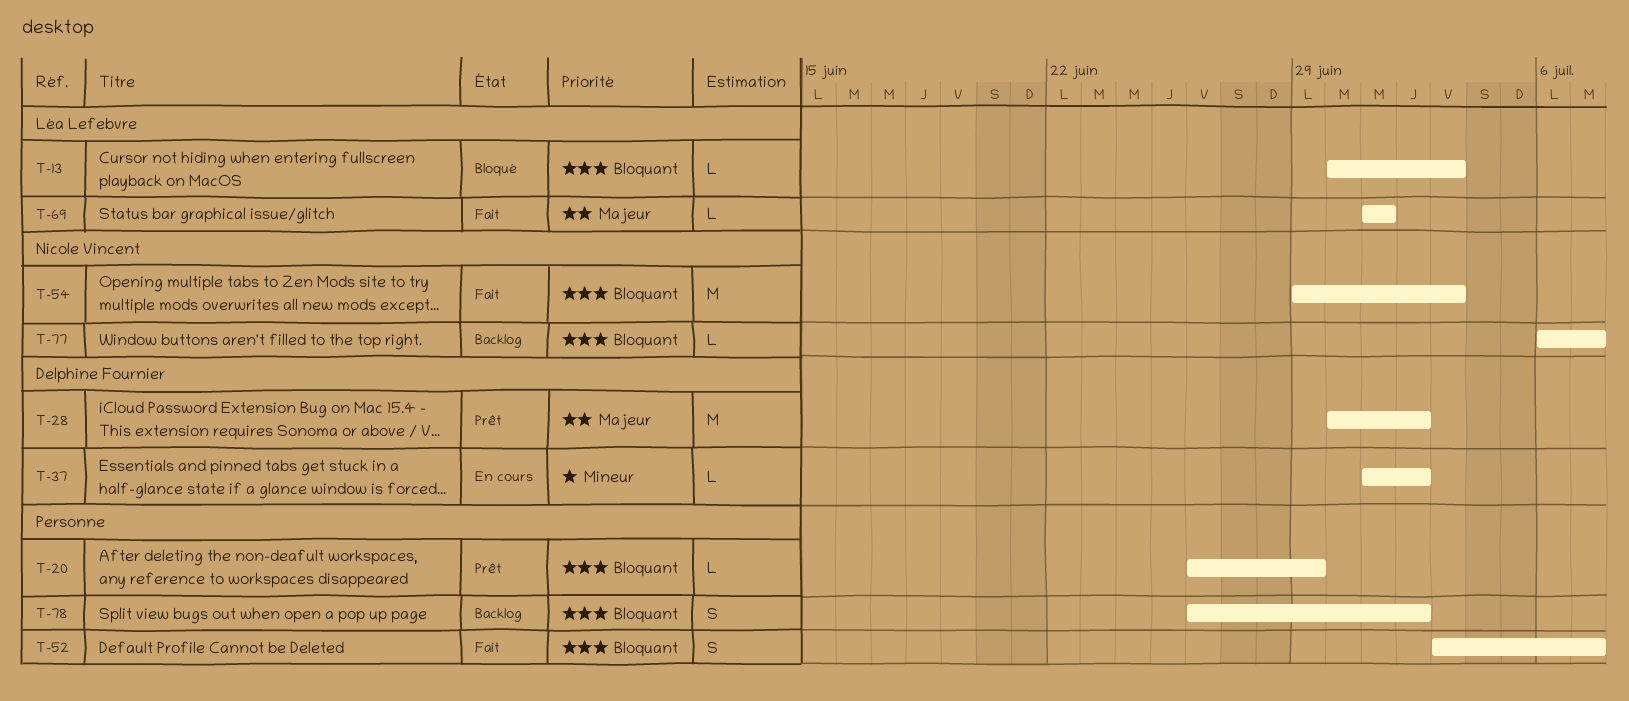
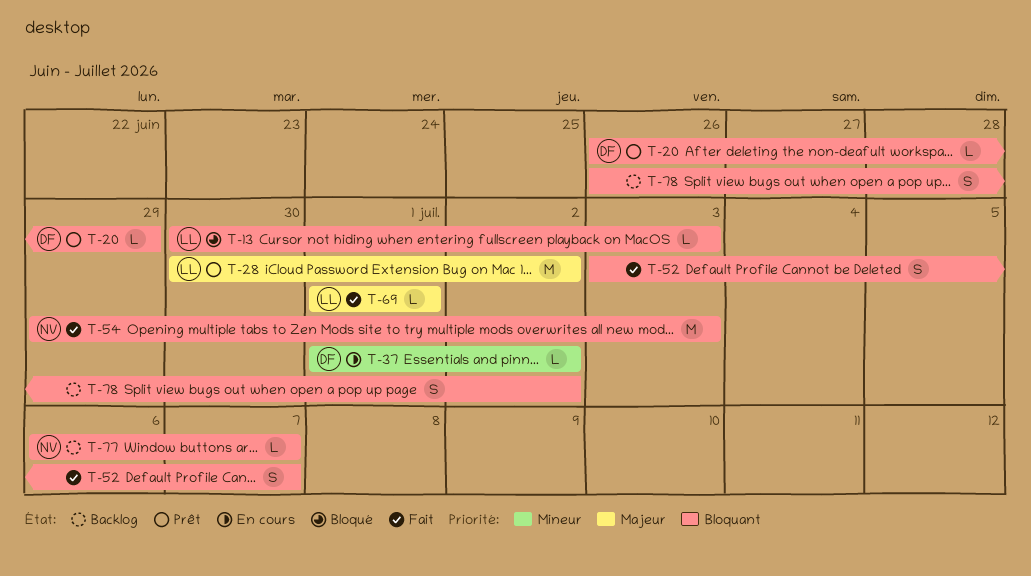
T-20, owner: none -> Delphine Fournier
T-28, owner: Delphine Fournier -> Léa Lefebvre

